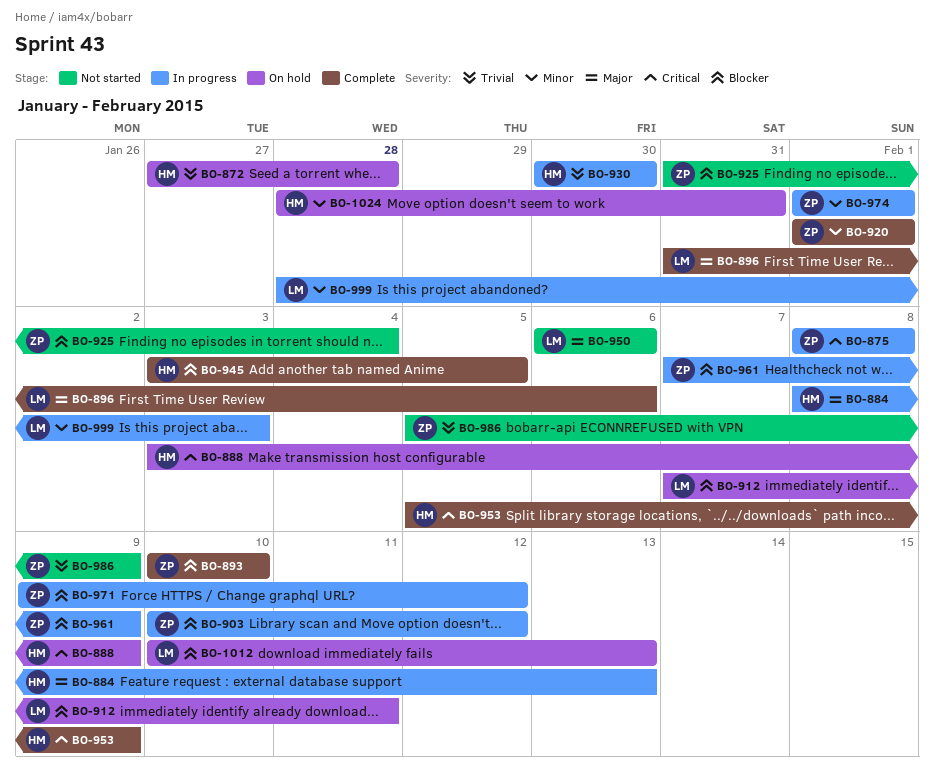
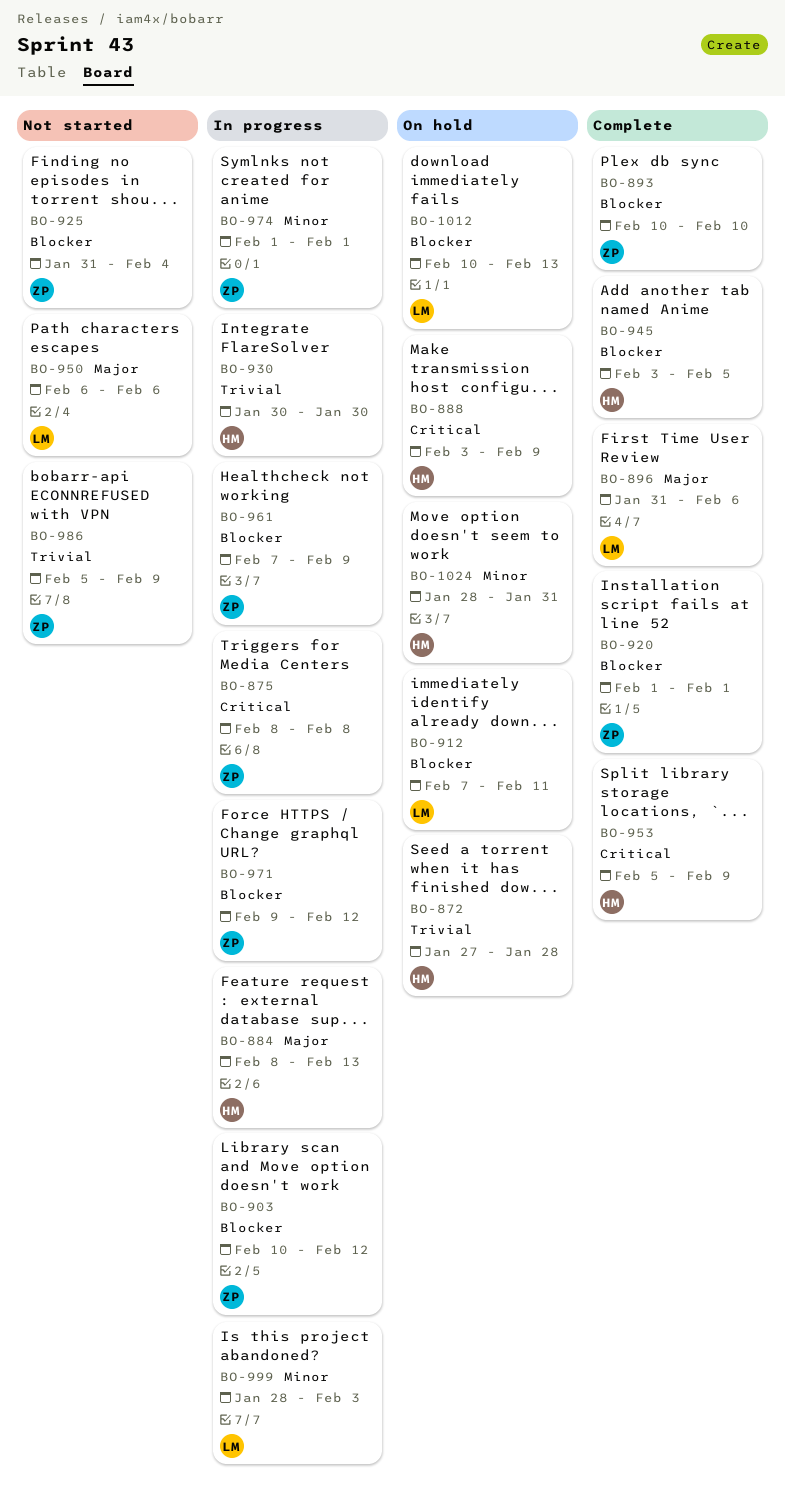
BO-920, priority: Minor -> Blocker

